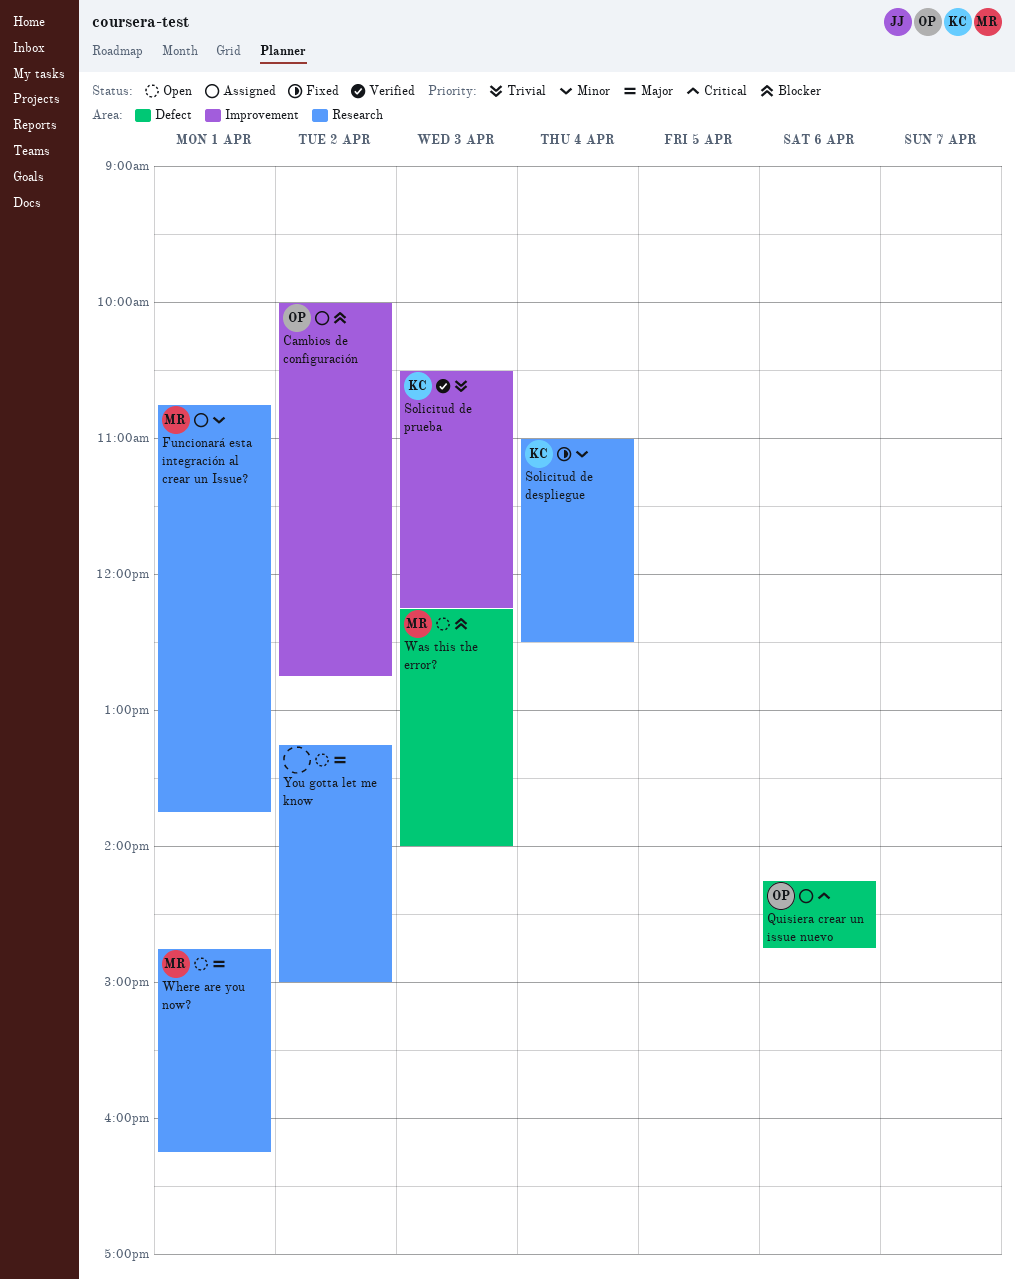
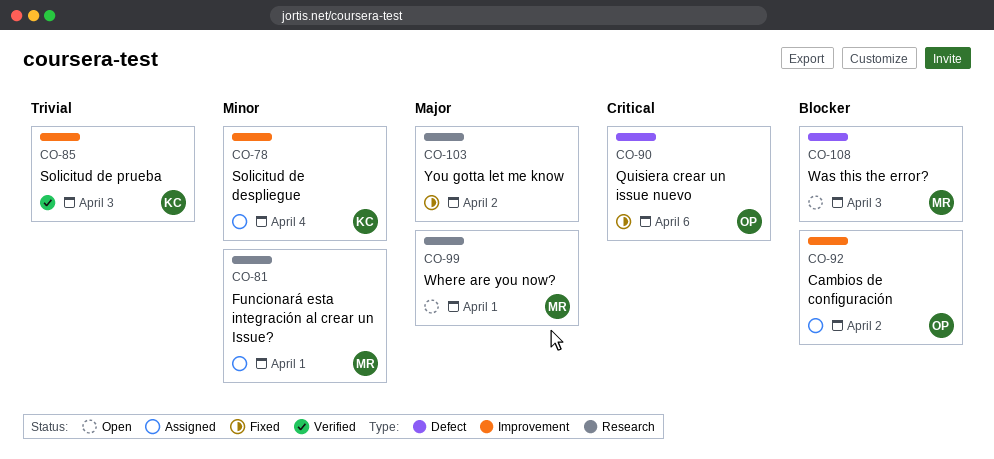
Quisiera crear un issue nuevo, status: Assigned -> Fixed
Solicitud de despliegue, status: Fixed -> Assigned
Solicitud de despliegue, label: Research -> Improvement
You gotta let me know, status: Open -> Fixed

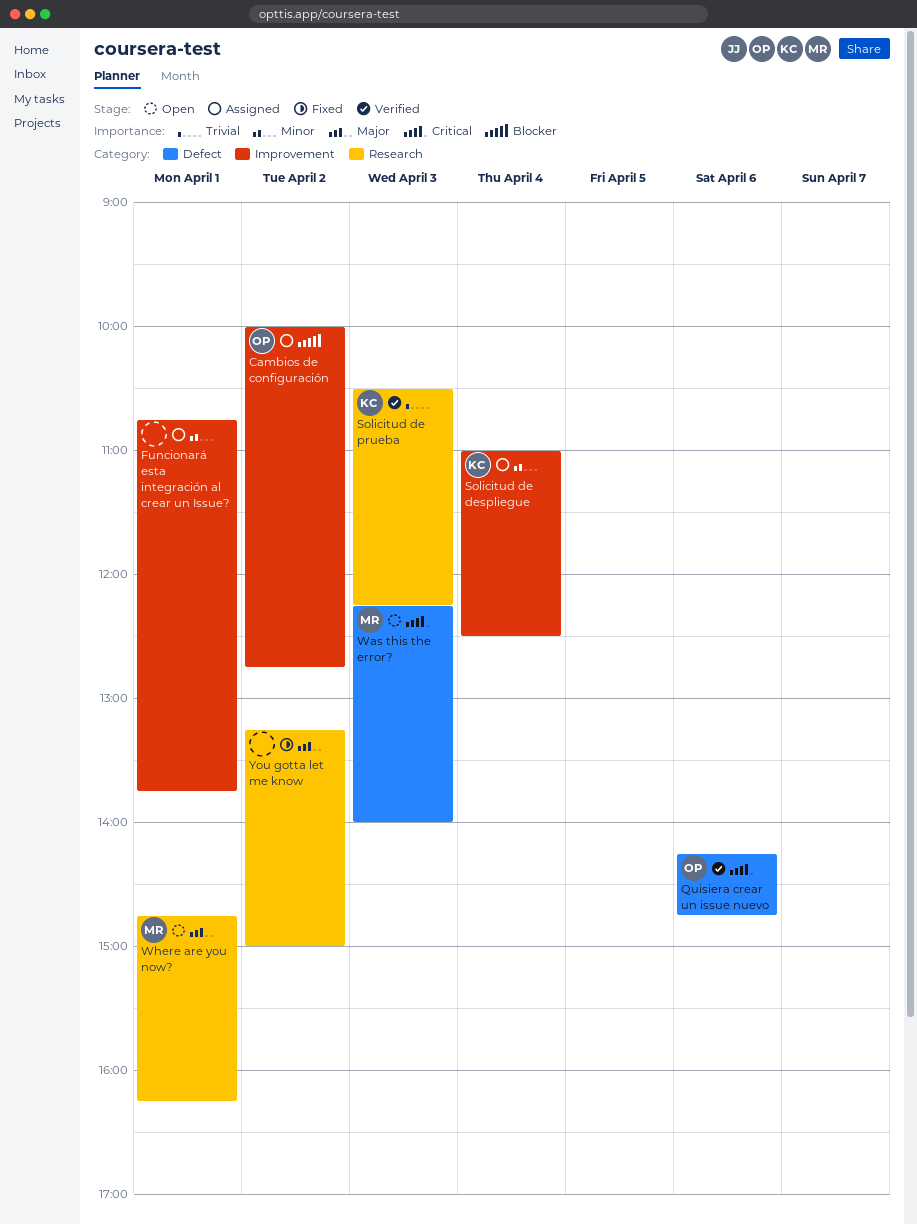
Funcionará esta integración al crear un Issue?, owner: MR -> none
Funcionará esta integración al crear un Issue?, label: Research -> Improvement
Quisiera crear un issue nuevo, status: Fixed -> Verified
Solicitud de prueba, label: Improvement -> Research
Was this the error?, priority: Blocker -> Critical

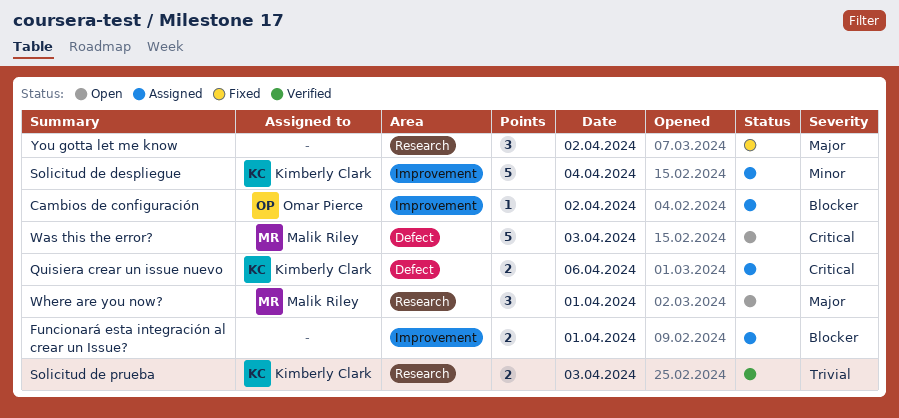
Funcionará esta integración al crear un Issue?, priority: Minor -> Blocker
Quisiera crear un issue nuevo, status: Verified -> Assigned
Quisiera crear un issue nuevo, owner: Omar Pierce -> Kimberly Clark

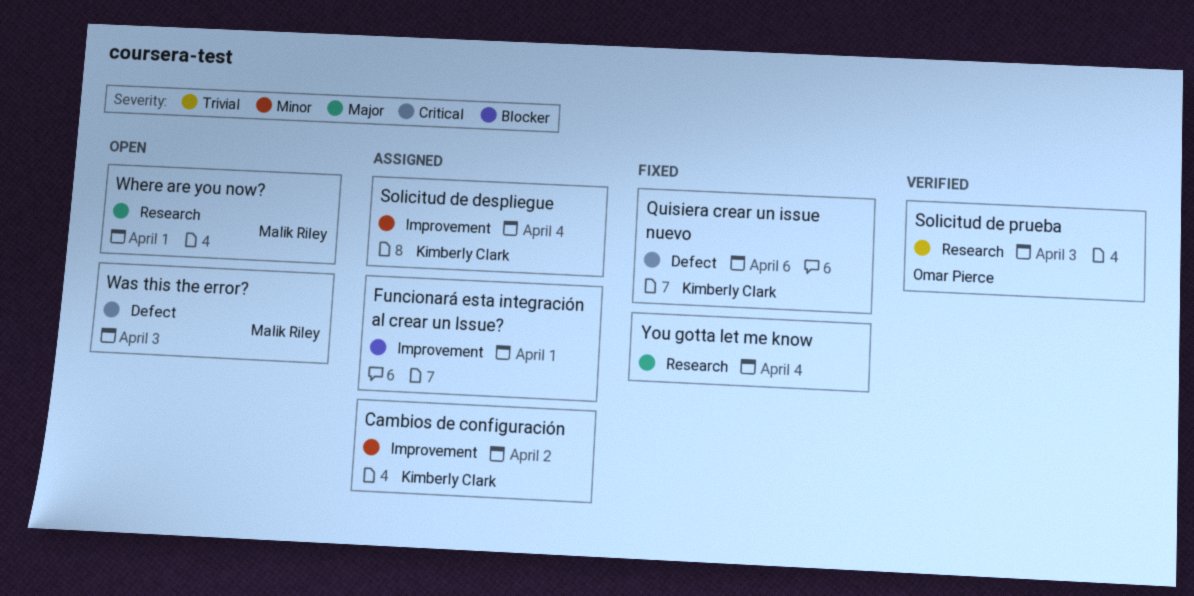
Cambios de configuración, owner: Omar Pierce -> Kimberly Clark
Cambios de configuración, priority: Blocker -> Minor
Quisiera crear un issue nuevo, status: Assigned -> Fixed
Solicitud de prueba, owner: Kimberly Clark -> Omar Pierce
You gotta let me know, day: Apr 2 -> Apr 4

